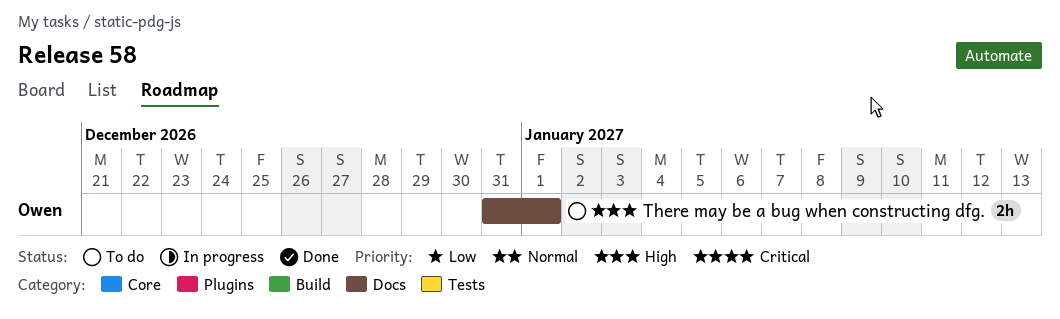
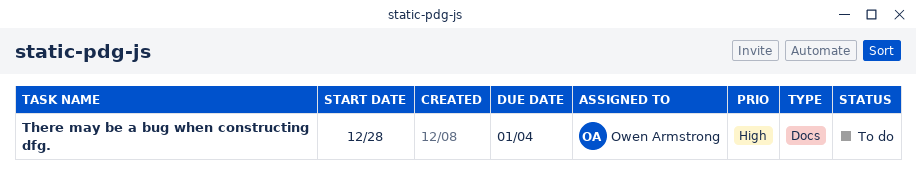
There may be a bug when constructing dfg., start: Dec 31 -> Dec 28
There may be a bug when constructing dfg., due: Jan 1 -> Jan 4

